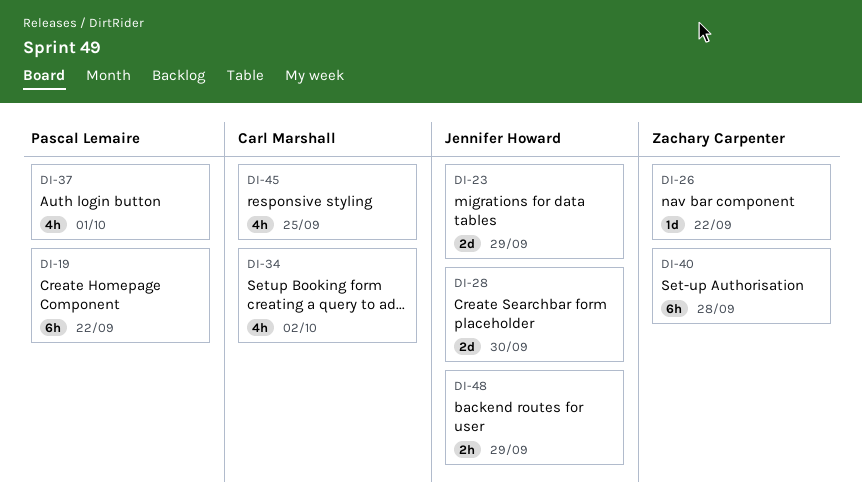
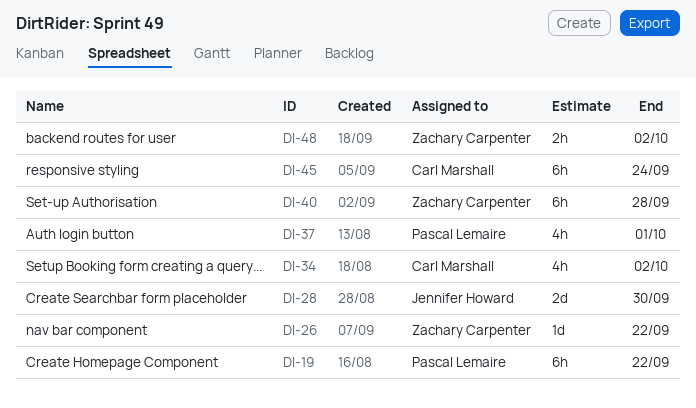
DI-23: present -> none
DI-45, estimate: 4h -> 6h
DI-45, due: Sep 25 -> Sep 24
DI-48, owner: Jennifer Howard -> Zachary Carpenter
DI-48, due: Sep 29 -> Oct 2

